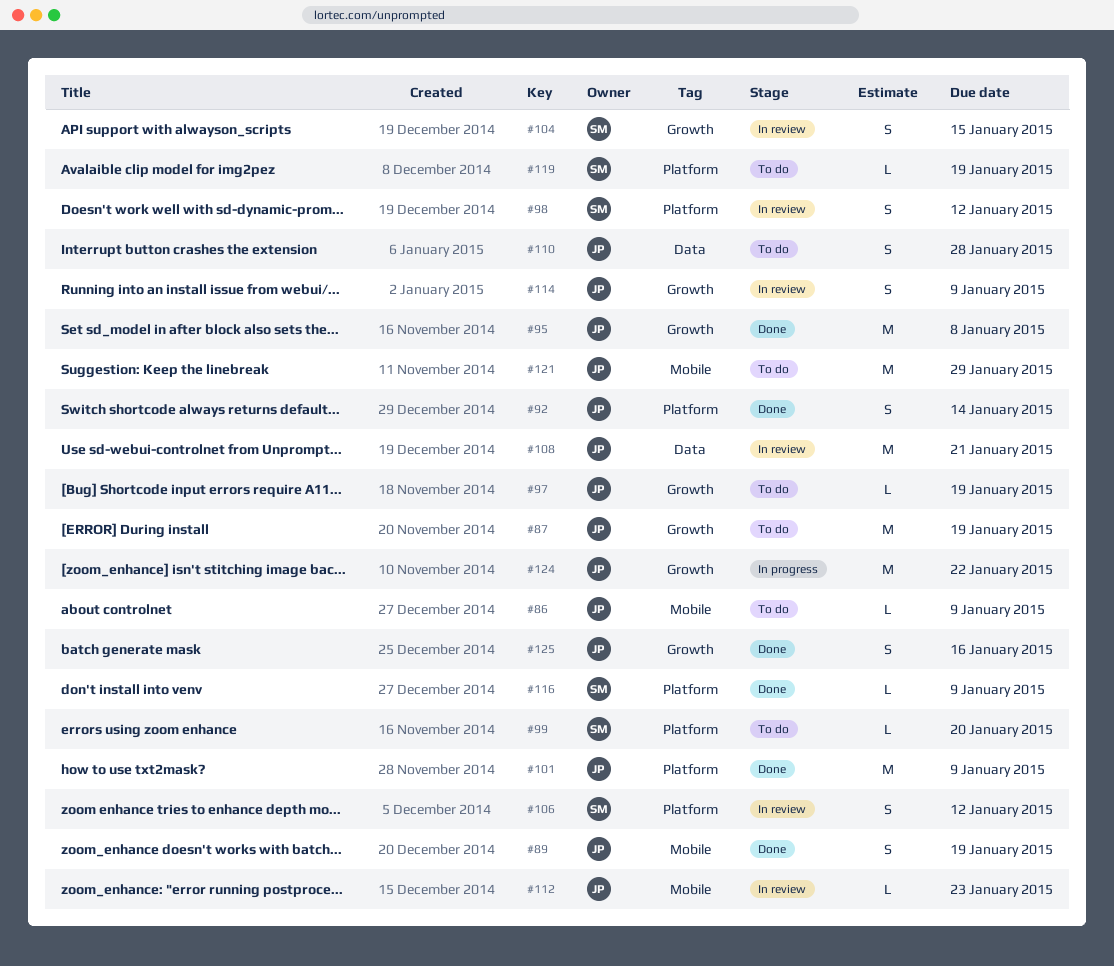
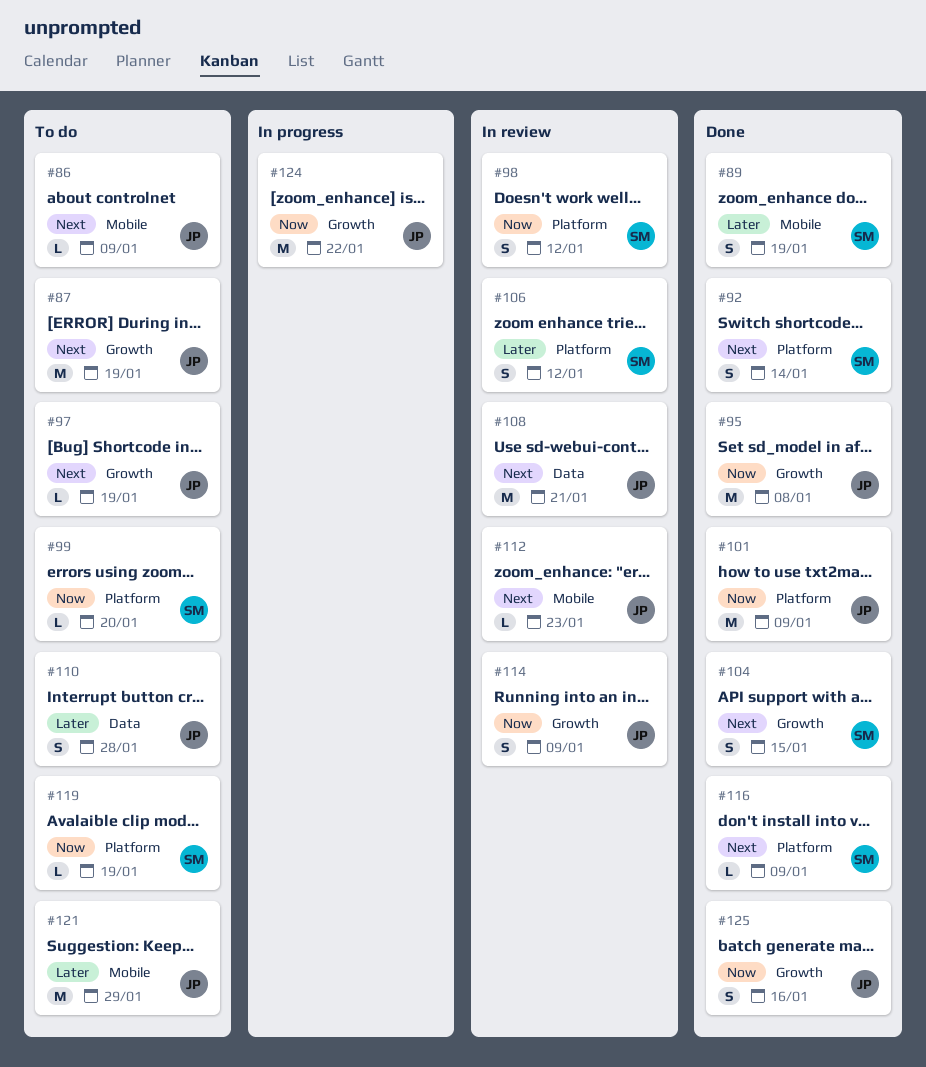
#89, owner: JP -> SM
#92, owner: JP -> SM
#104, status: In review -> Done

